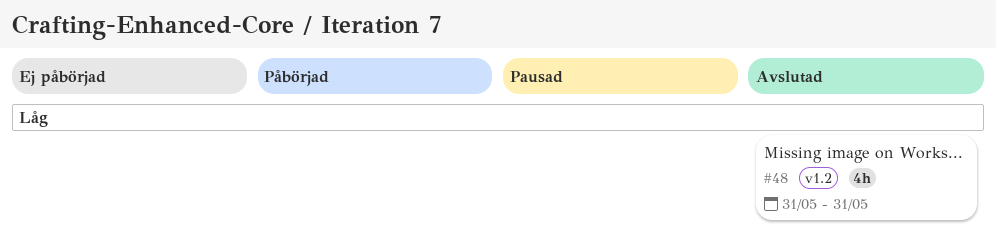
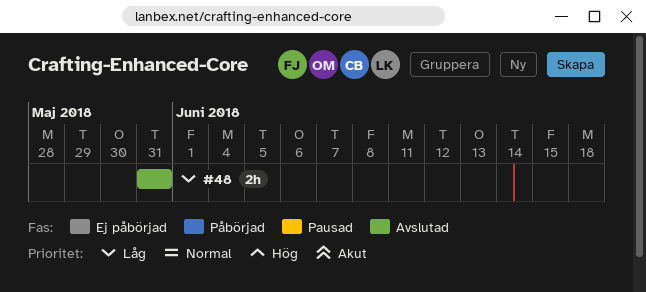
#48, estimate: 4h -> 2h

